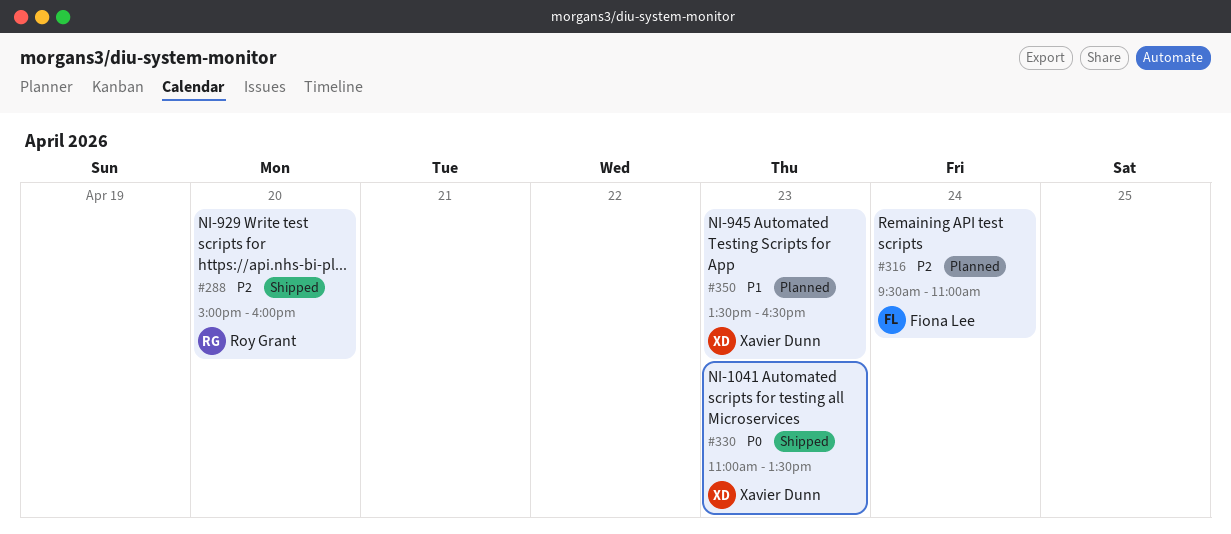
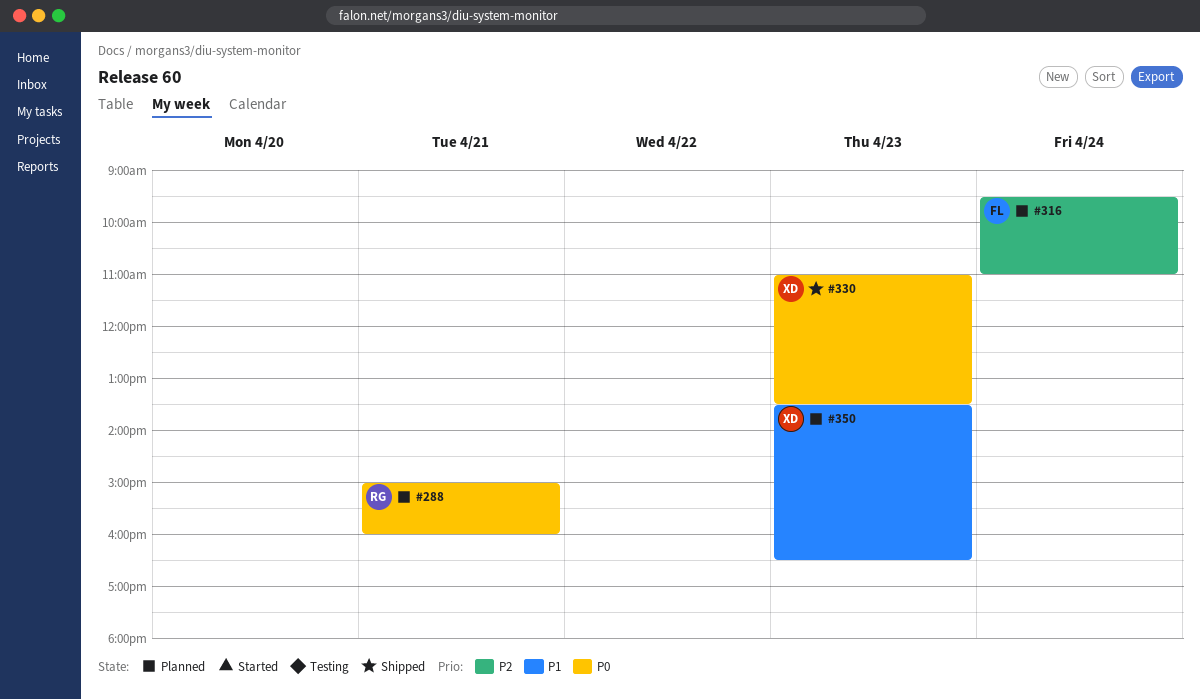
#288, status: Shipped -> Planned
#288, priority: P2 -> P0
#288, day: Apr 20 -> Apr 21

